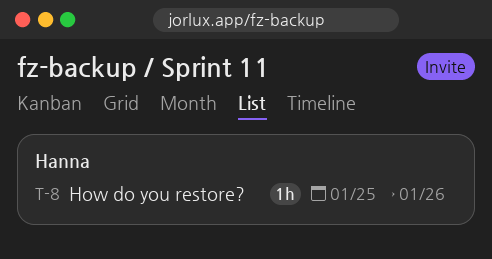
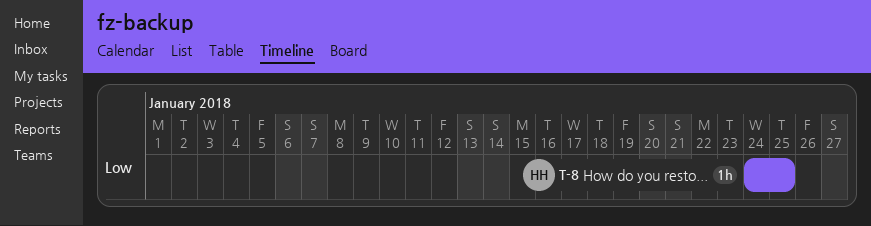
T-8, start: Jan 25 -> Jan 24
T-8, due: Jan 26 -> Jan 25

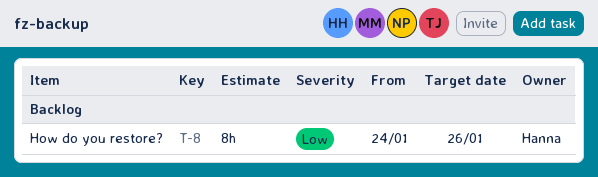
T-8, estimate: 1h -> 8h
T-8, due: Jan 25 -> Jan 26

